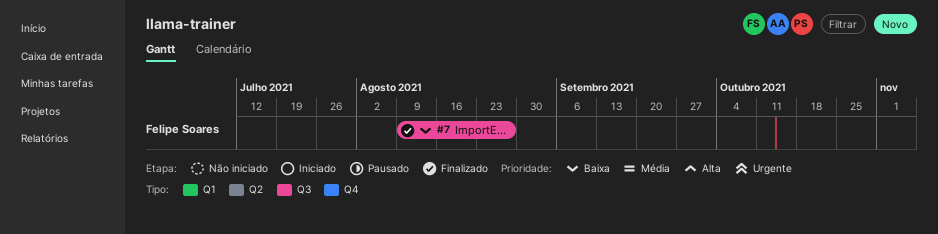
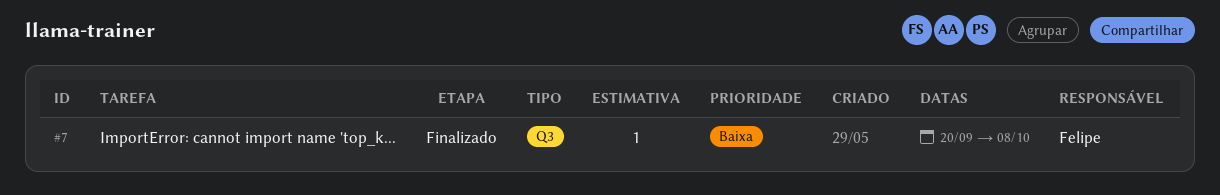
#7, start: Aug 9 -> Sep 20
#7, due: Aug 27 -> Oct 8

